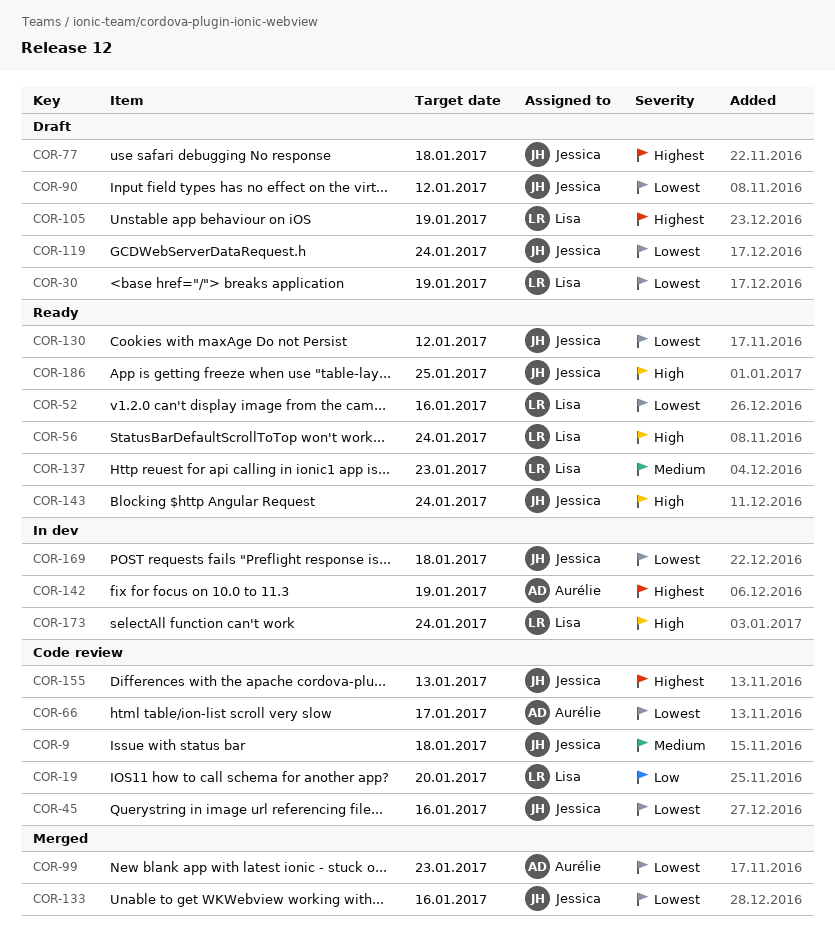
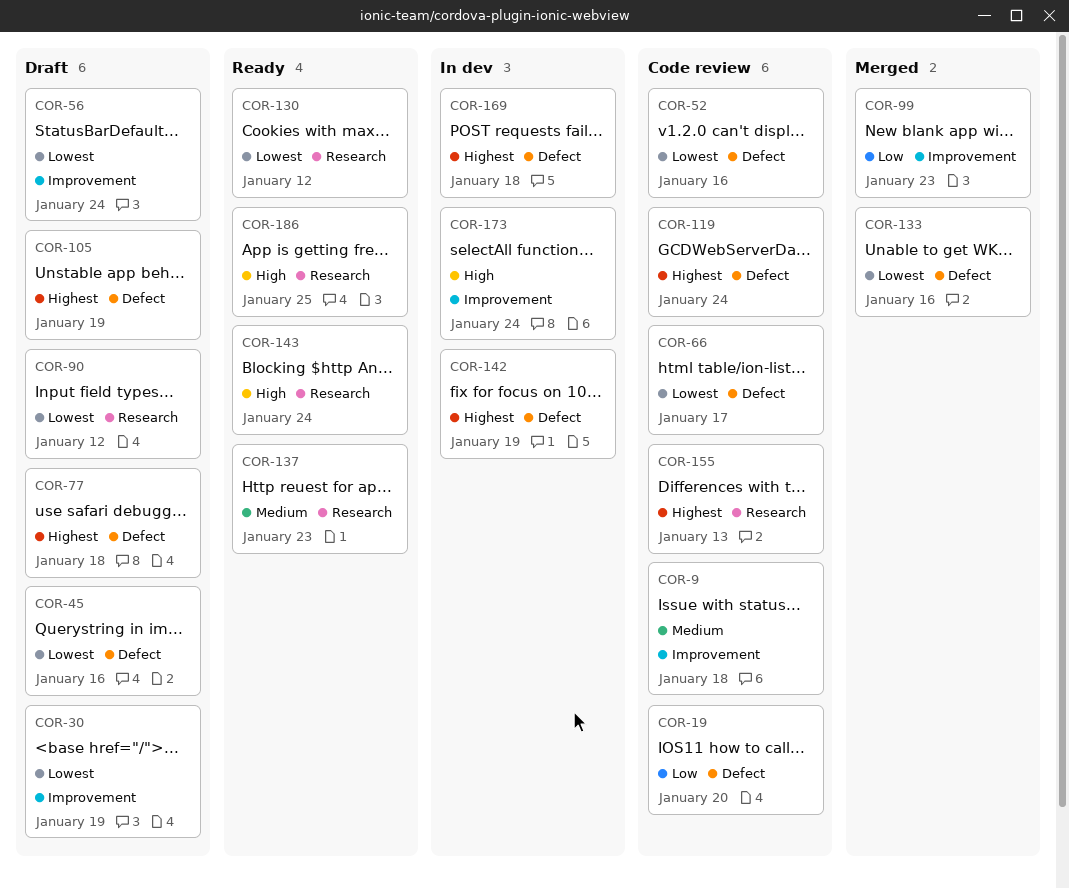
COR-45, status: Code review -> Draft
COR-52, status: Ready -> Code review
COR-56, status: Ready -> Draft
COR-56, priority: High -> Lowest
COR-99, priority: Lowest -> Low
COR-119, status: Draft -> Code review
COR-119, priority: Lowest -> Highest
COR-169, priority: Lowest -> Highest

